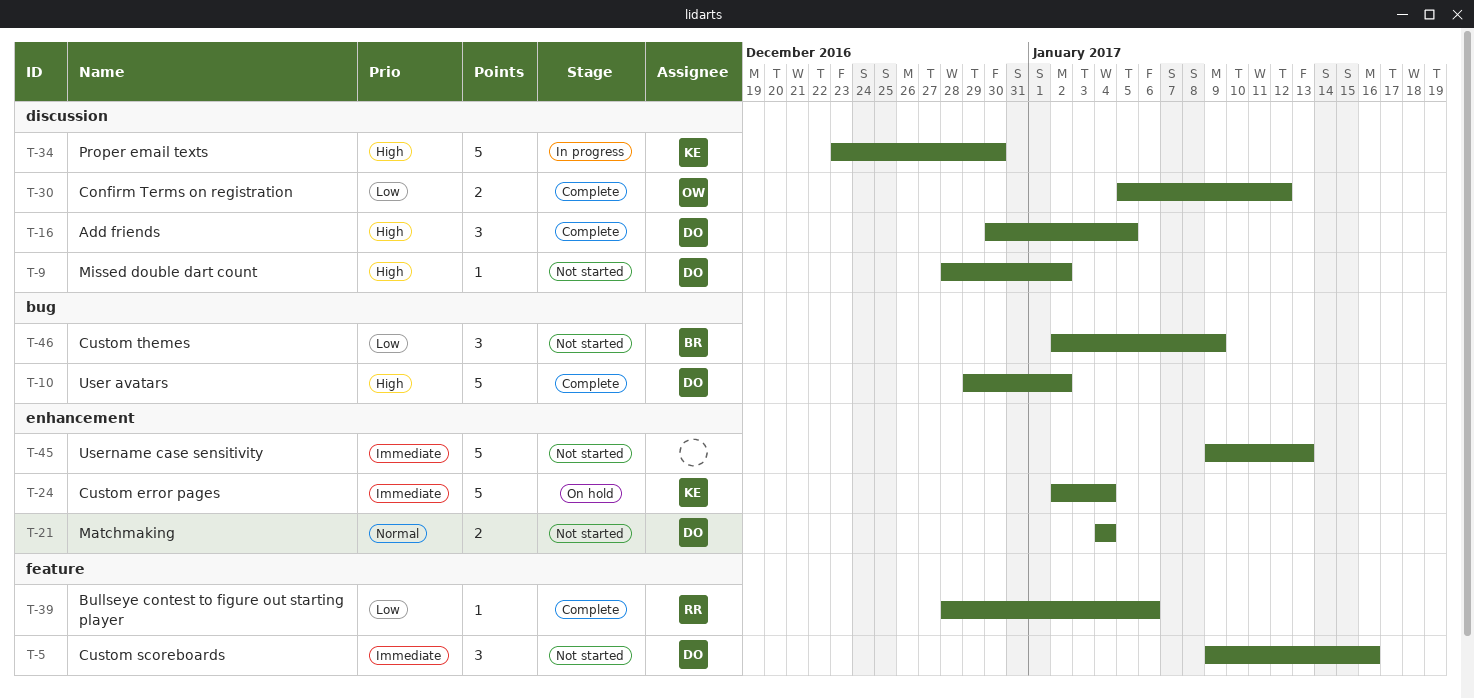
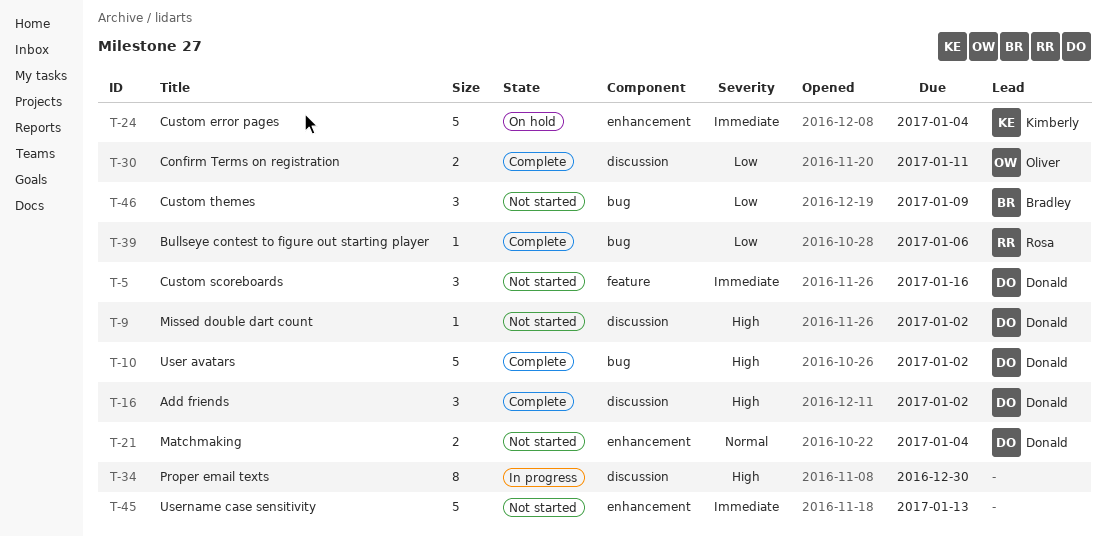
T-16, due: Jan 5 -> Jan 2
T-30, due: Jan 12 -> Jan 11
T-34, owner: Kimberly -> none
T-34, estimate: 5 -> 8
T-39, label: feature -> bug

